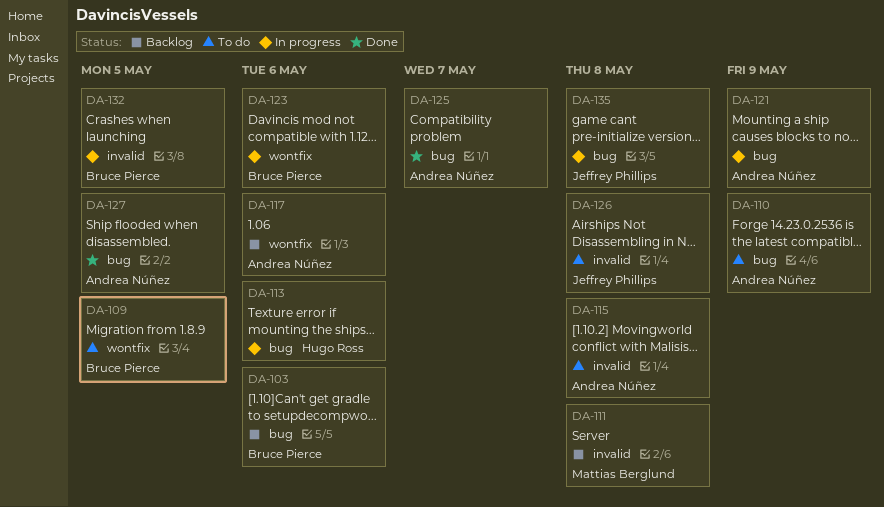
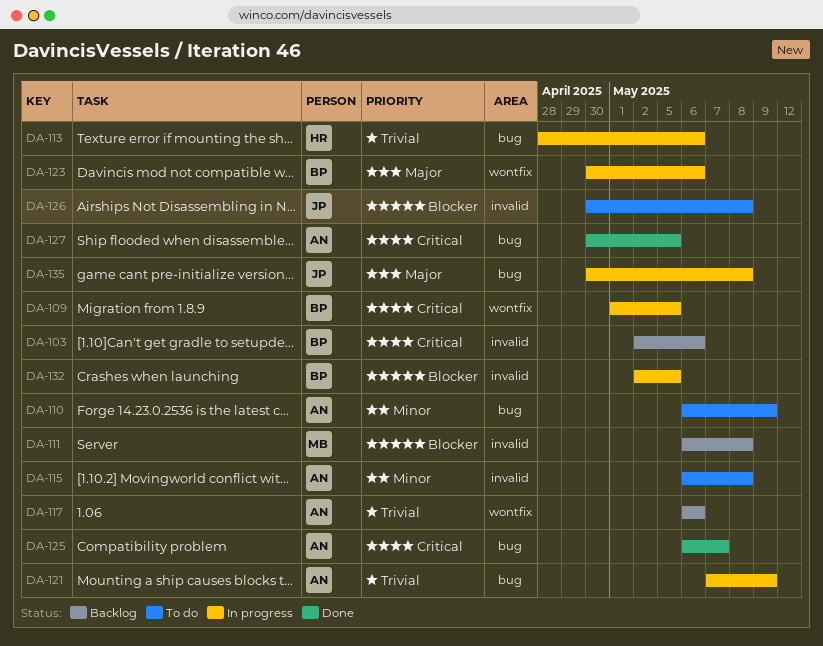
DA-103, label: bug -> invalid
DA-109, status: To do -> In progress

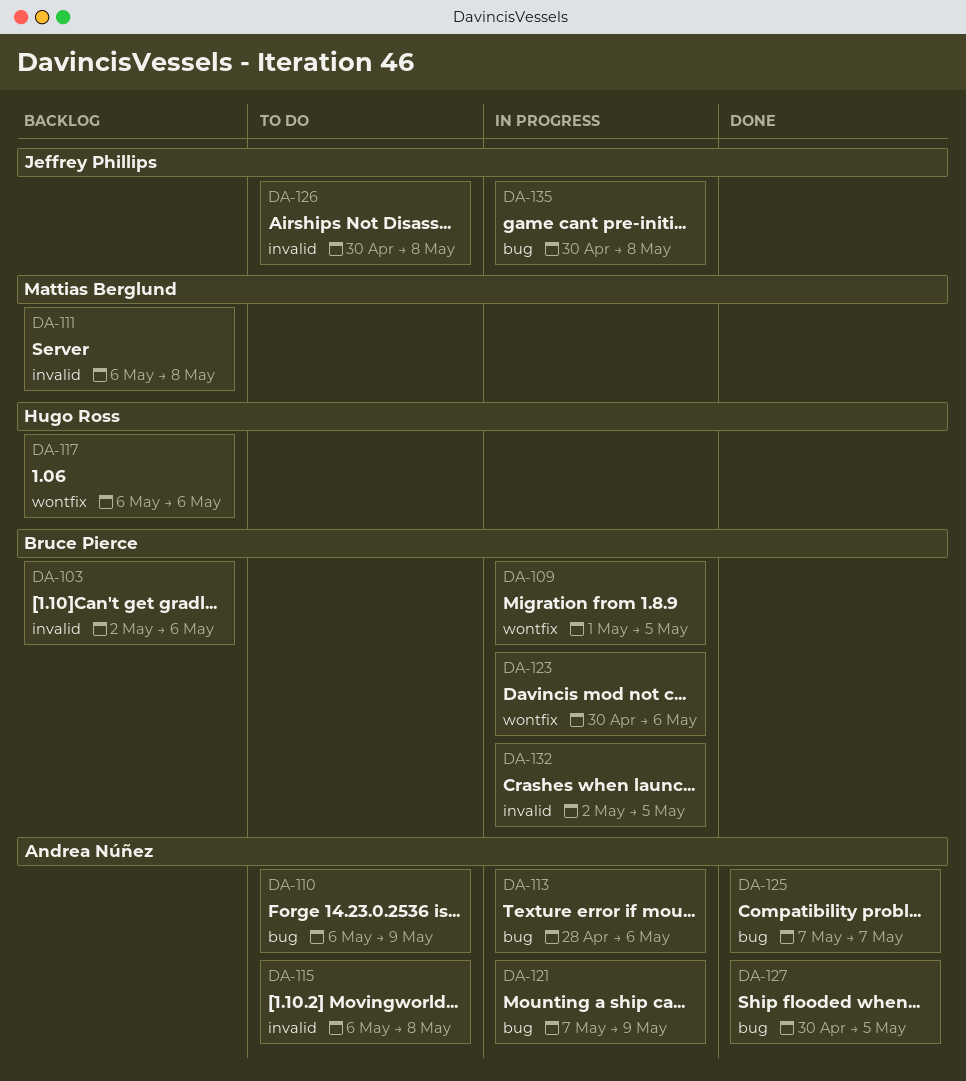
DA-113, owner: Hugo Ross -> Andrea Núñez
DA-117, owner: Andrea Núñez -> Hugo Ross
DA-125, start: May 6 -> May 7

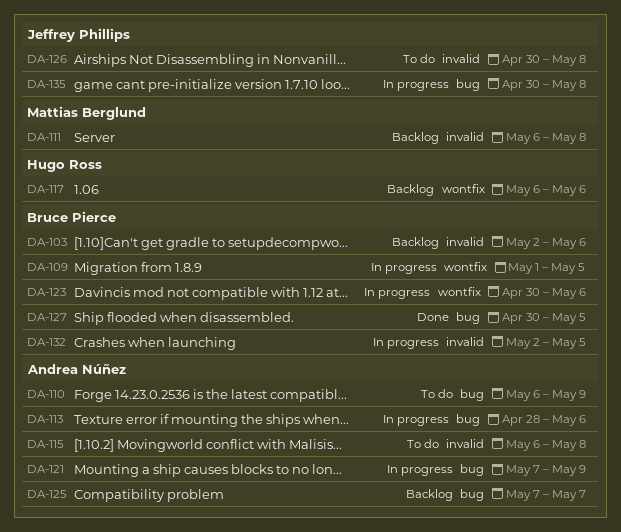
DA-125, status: Done -> Backlog
DA-127, owner: Andrea Núñez -> Bruce Pierce

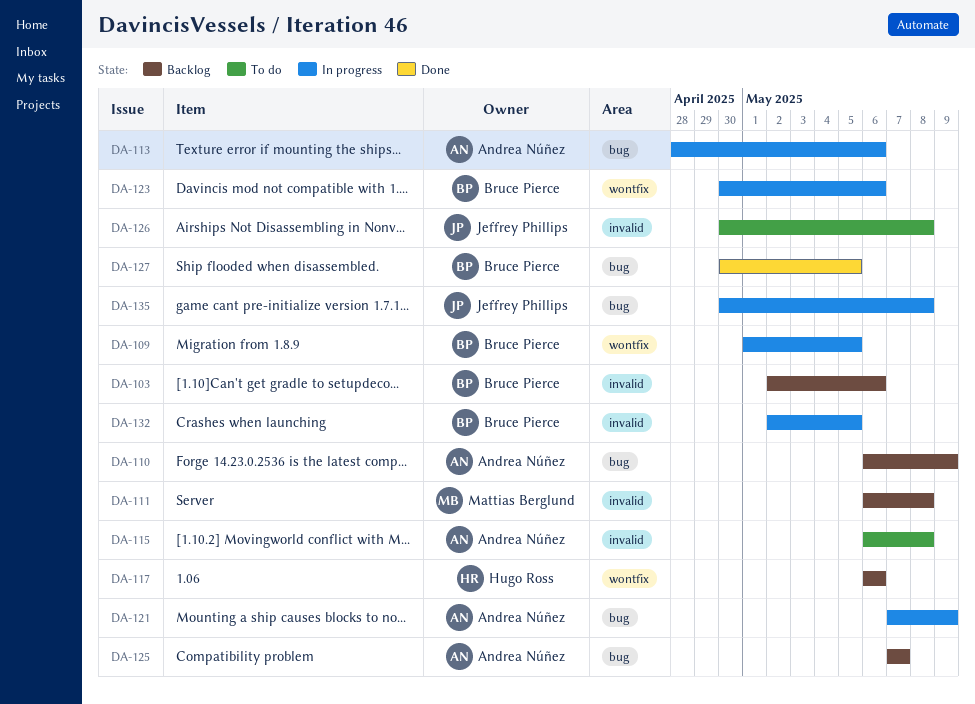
DA-110, status: To do -> Backlog

